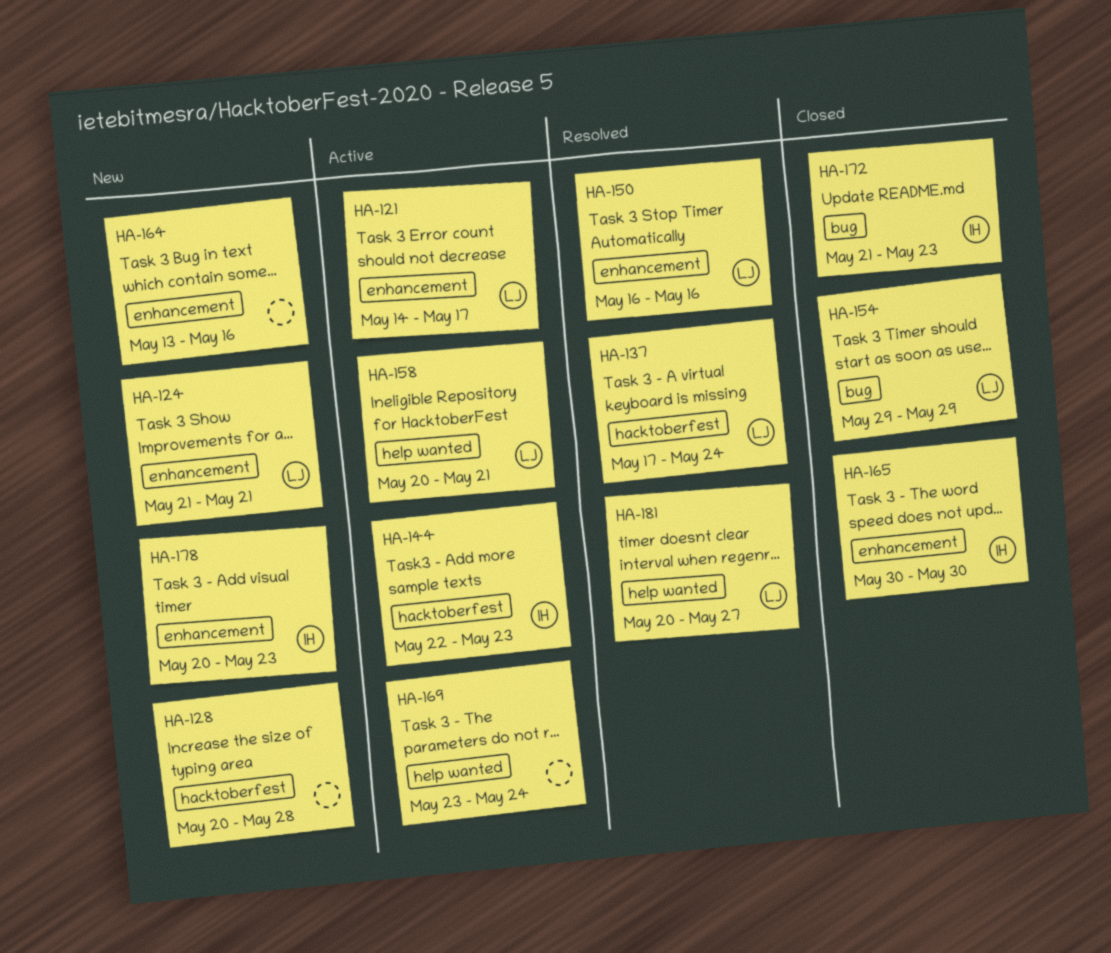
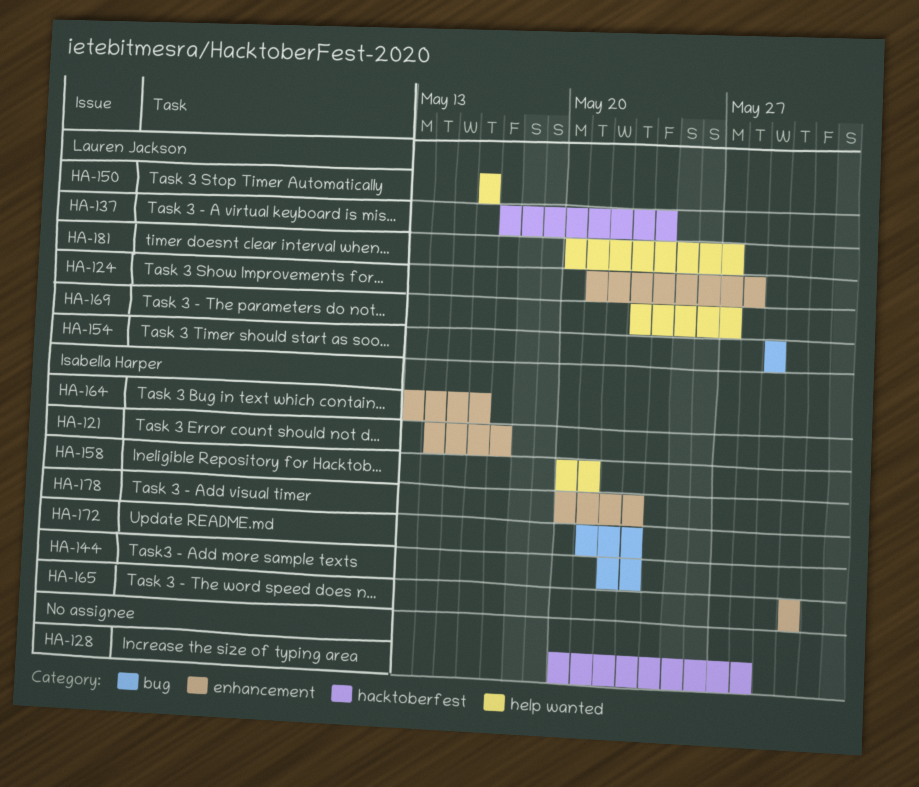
HA-121, owner: Lauren Jackson -> Isabella Harper
HA-124, due: May 21 -> May 28
HA-144, label: hacktoberfest -> bug
HA-150, label: enhancement -> help wanted
HA-158, owner: Lauren Jackson -> Isabella Harper
HA-164, owner: none -> Isabella Harper
HA-169, owner: none -> Lauren Jackson
HA-169, due: May 24 -> May 27

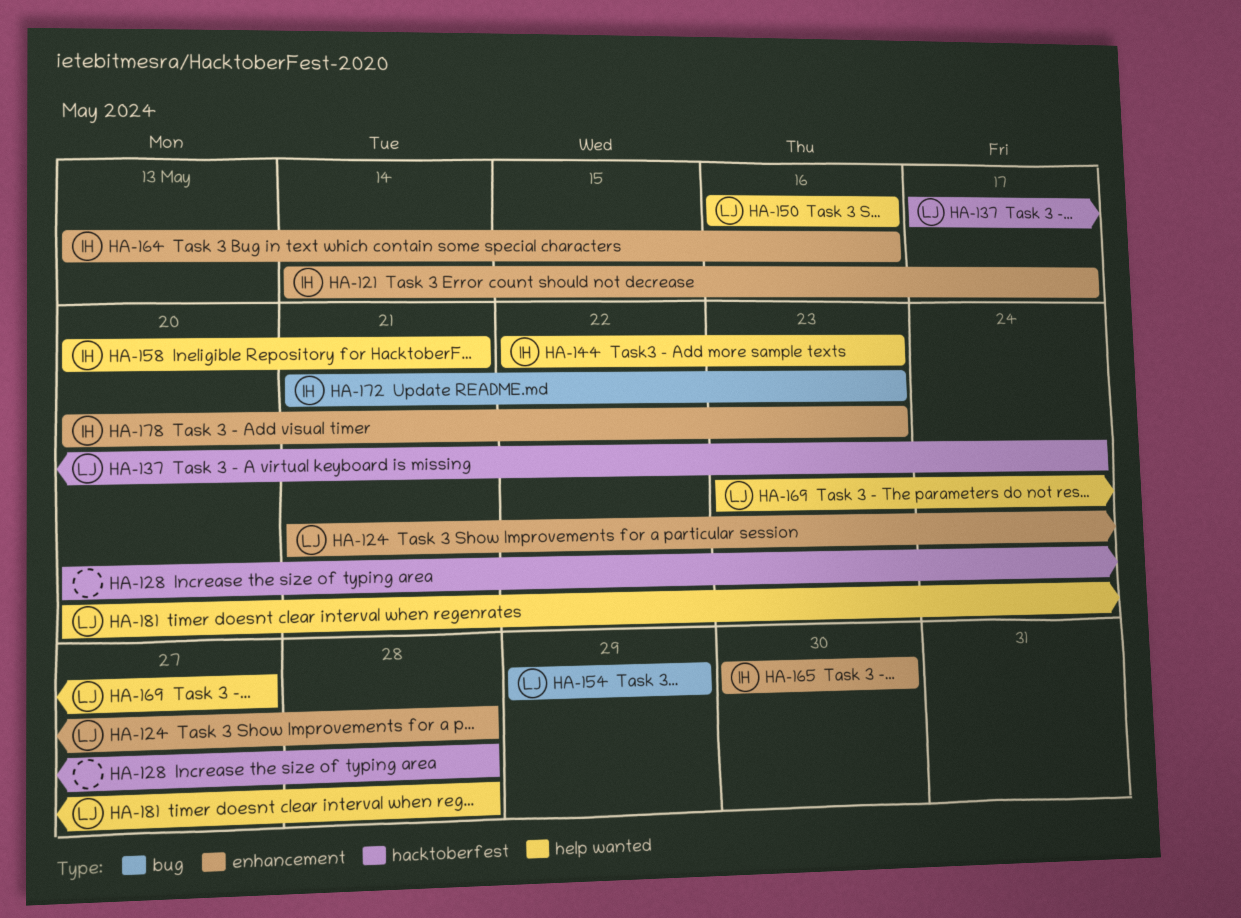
HA-144, label: bug -> help wanted
HA-181, due: May 27 -> May 28

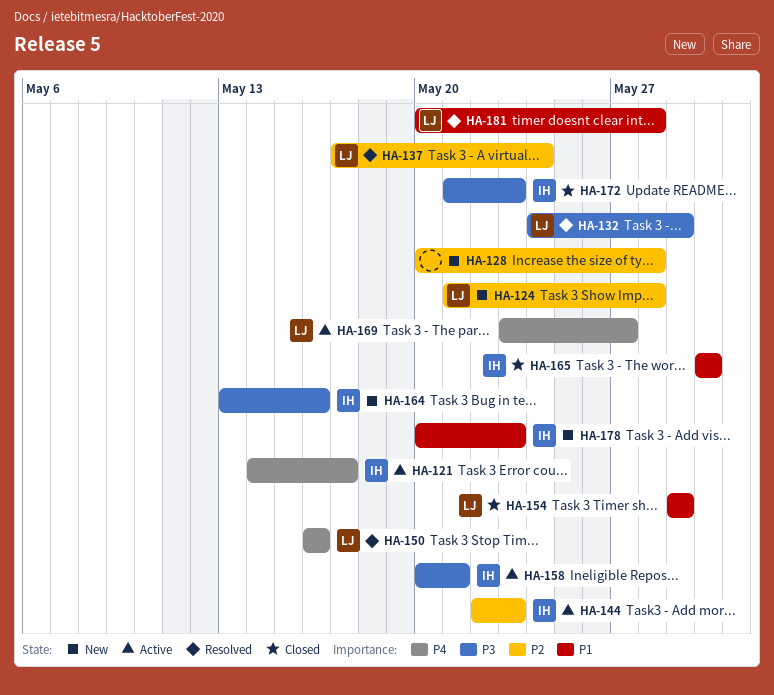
HA-132: none -> present

